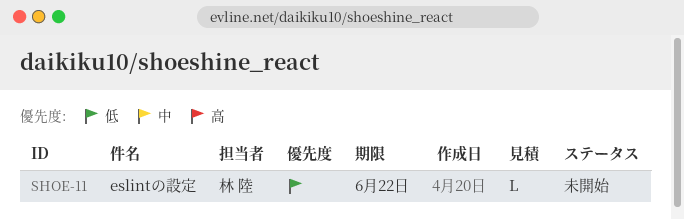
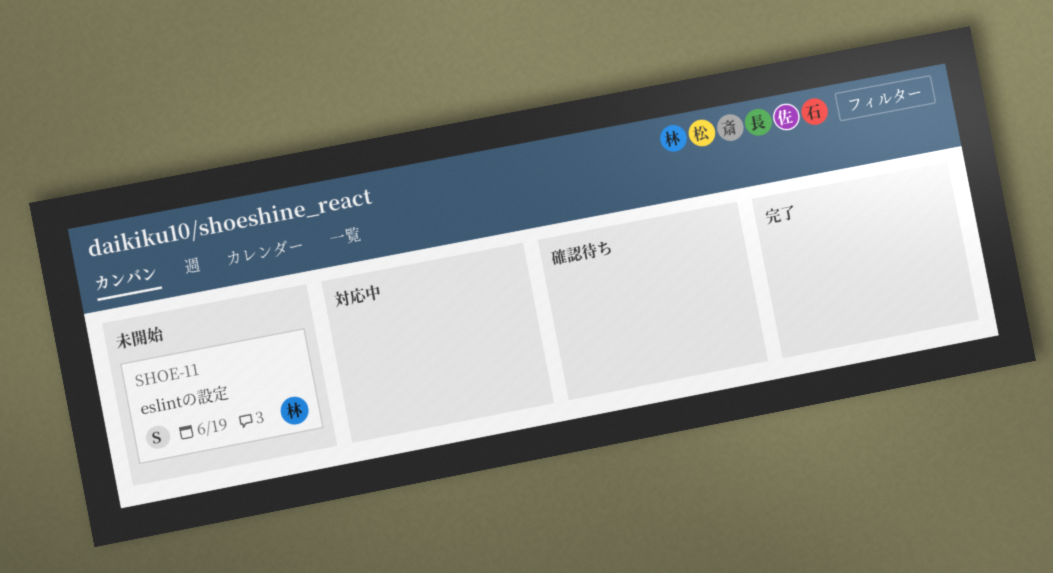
SHOE-11, estimate: L -> S
SHOE-11, due: Jun 22 -> Jun 19

